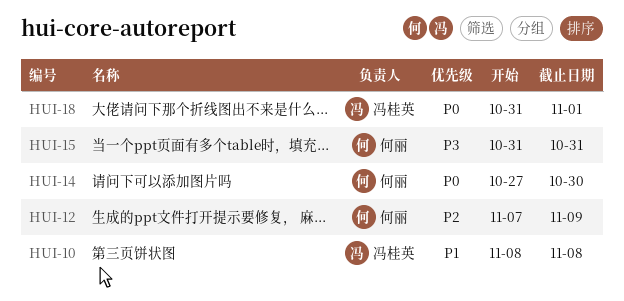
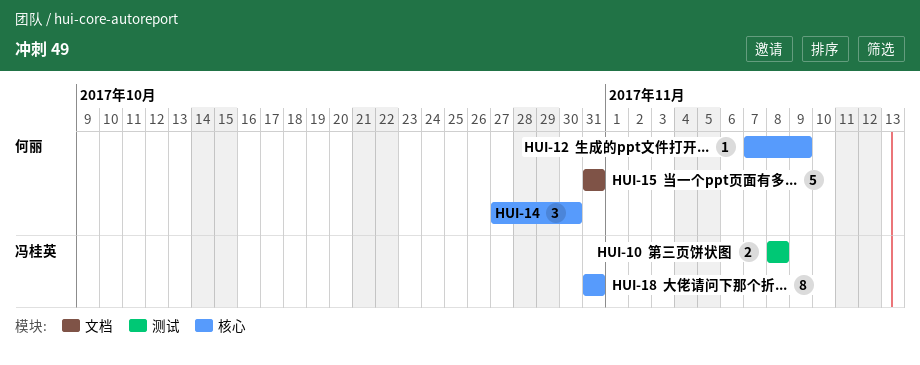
HUI-18, due: Nov 1 -> Oct 31

